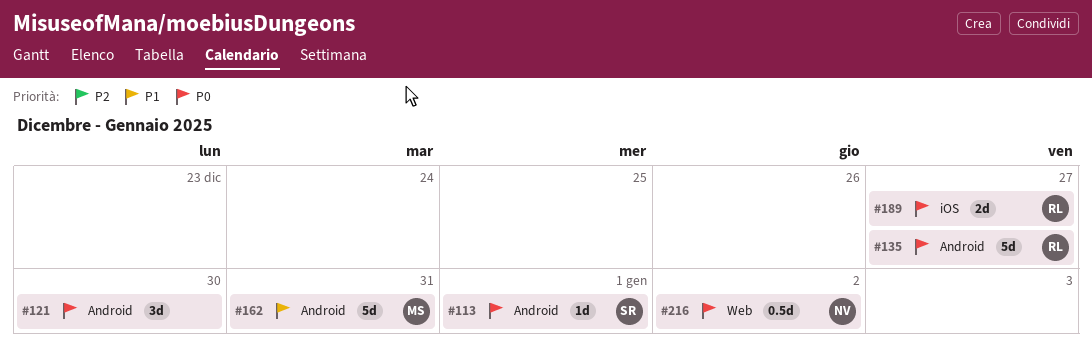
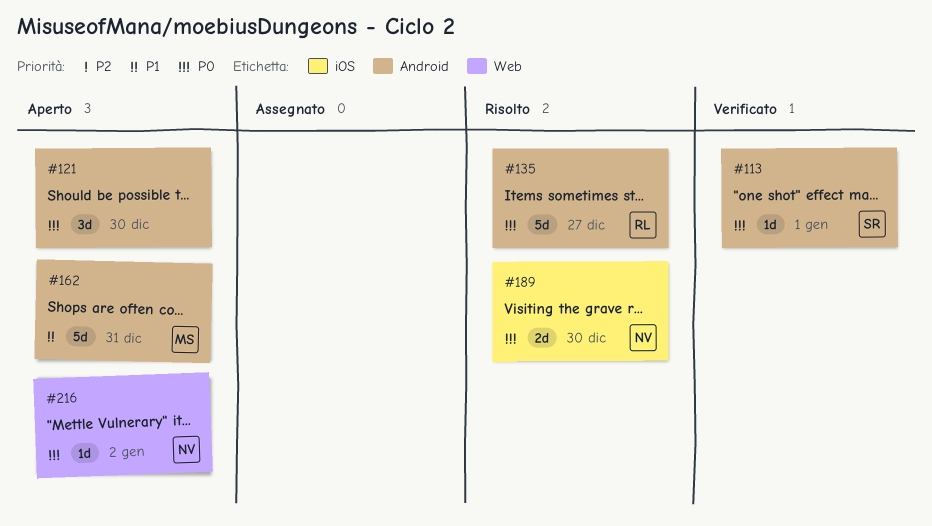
#189, owner: RL -> NV
#189, due: Dec 27 -> Dec 30
#216, estimate: 0.5d -> 1d

